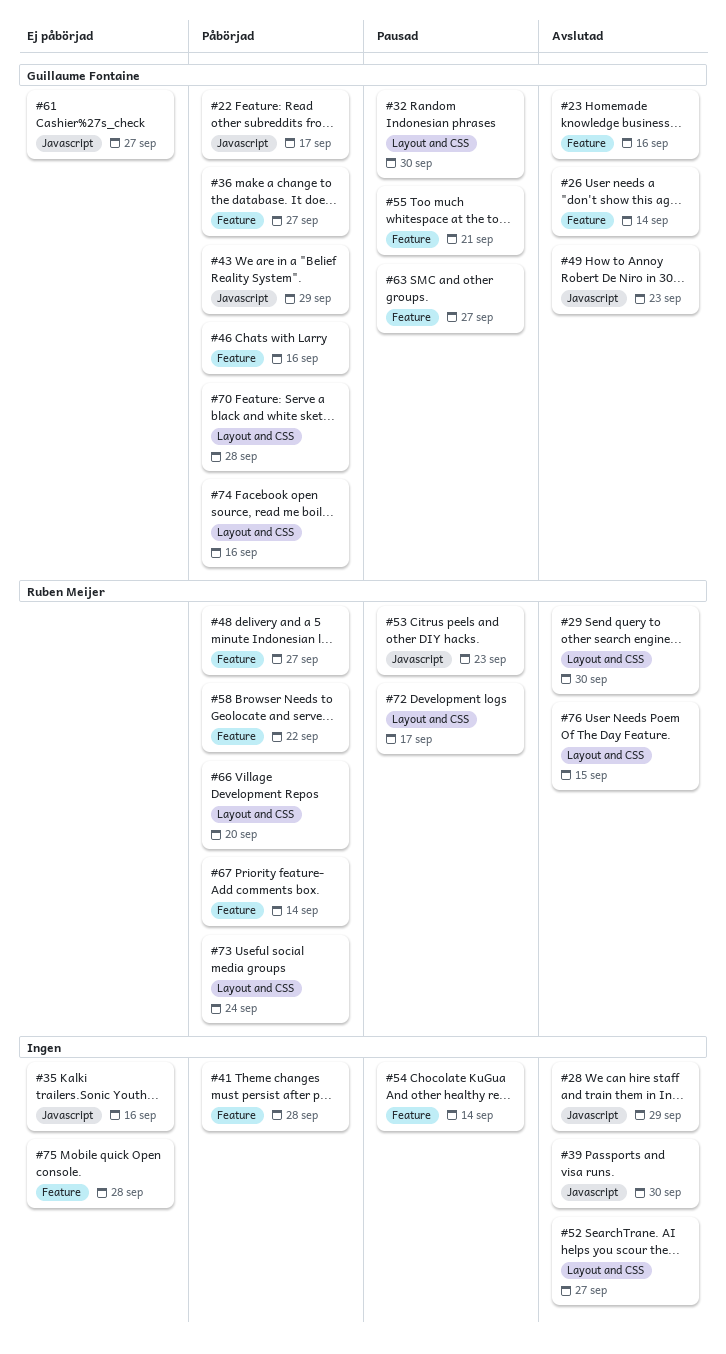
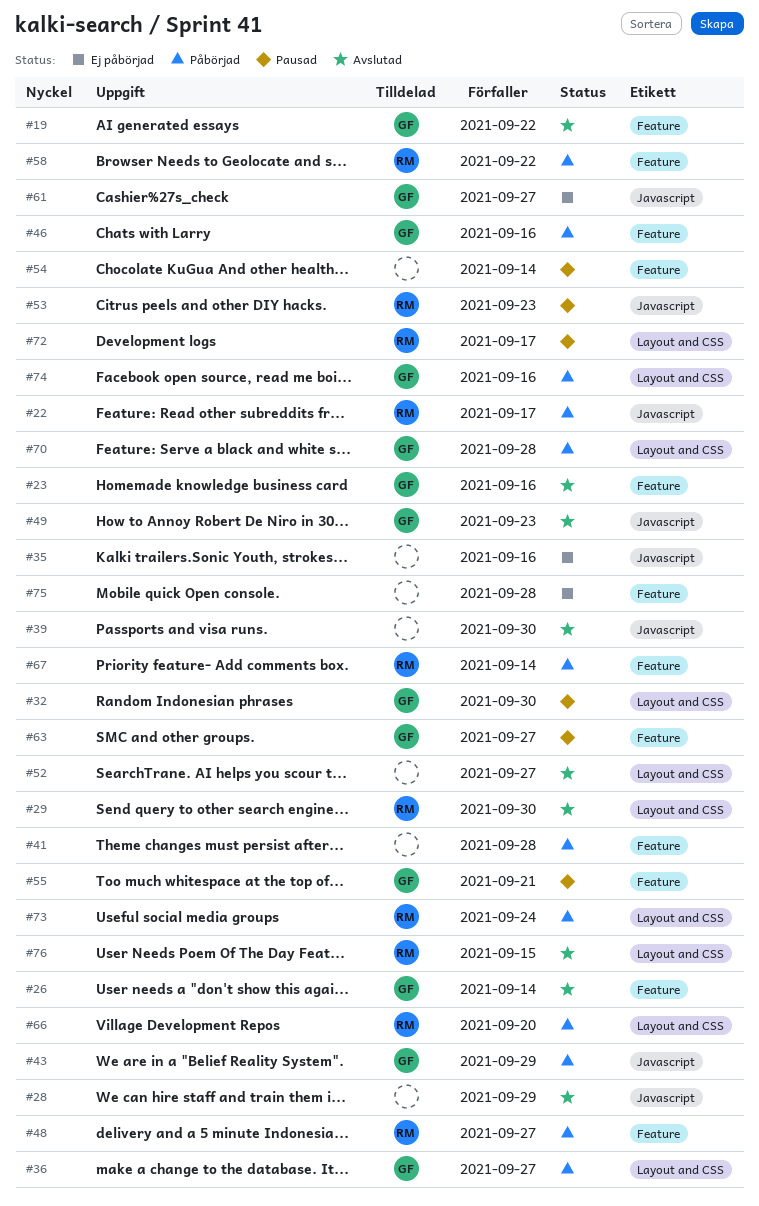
#19: none -> present
#22, owner: Guillaume Fontaine -> Ruben Meijer
#36, label: Feature -> Layout and CSS

